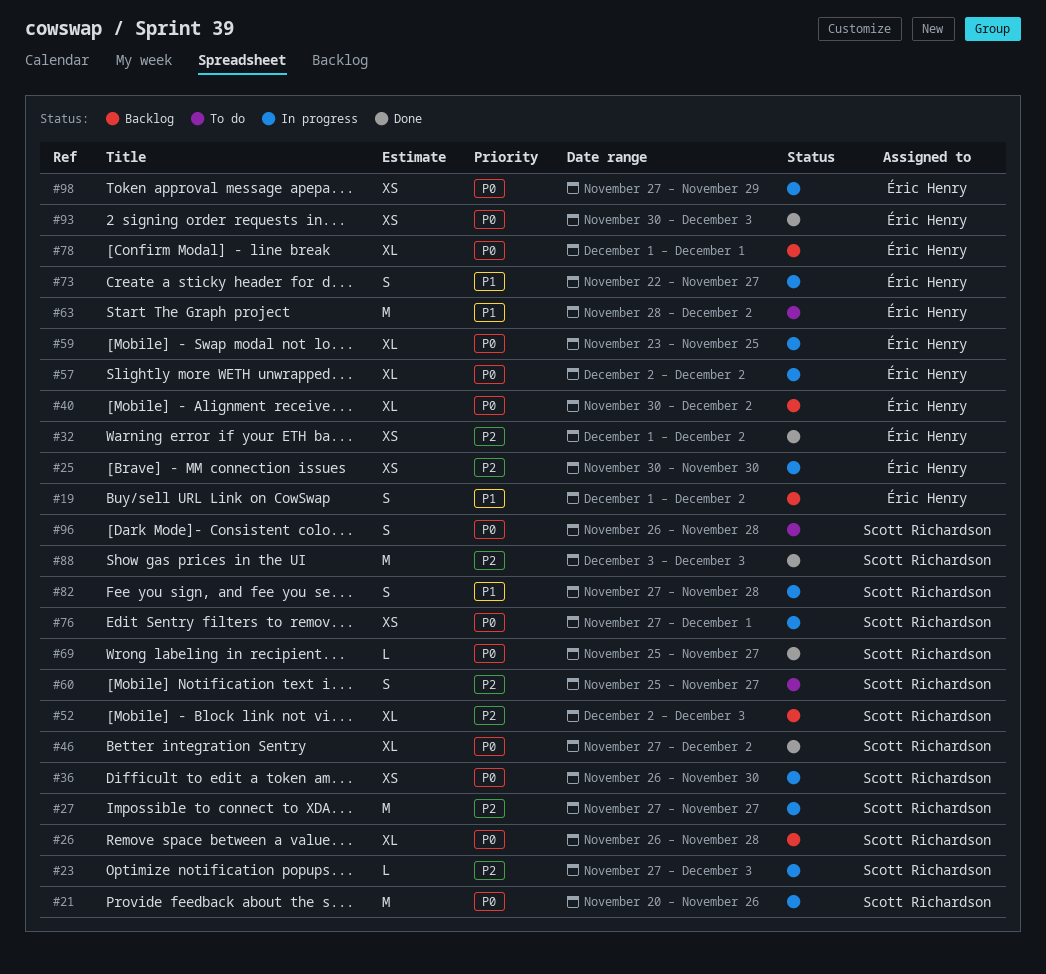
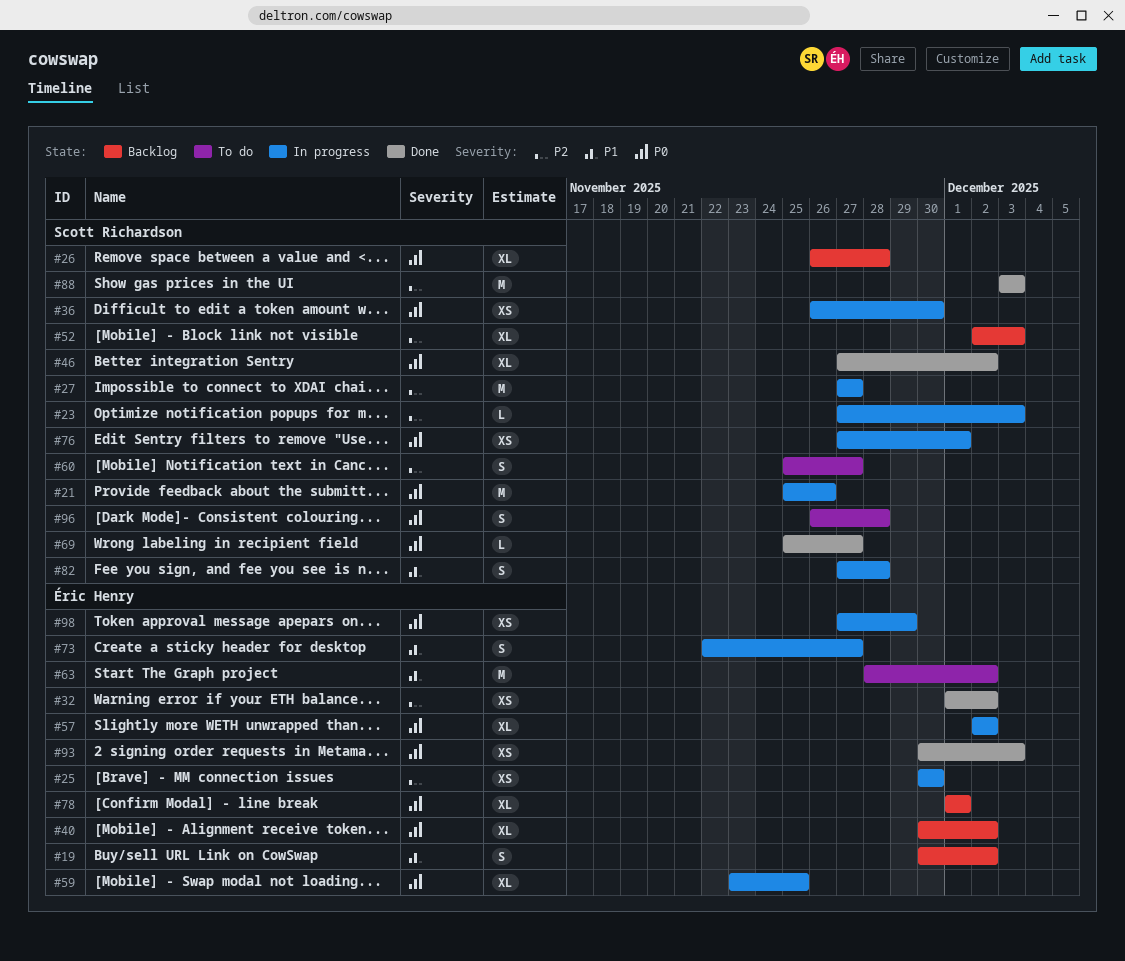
#19, start: Dec 1 -> Nov 30
#21, start: Nov 20 -> Nov 25

